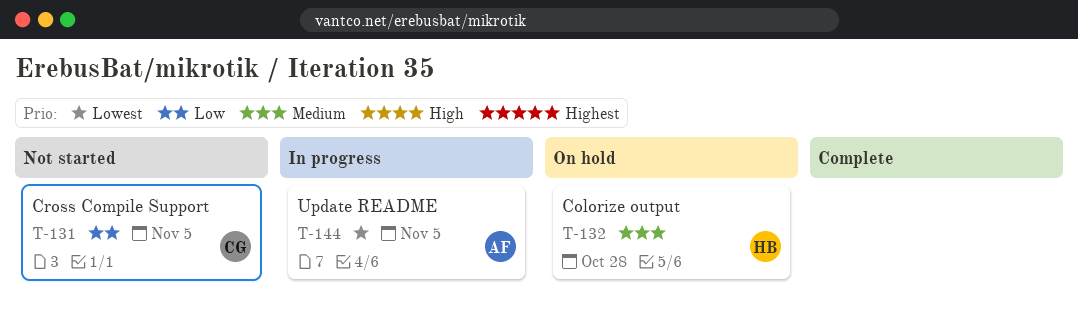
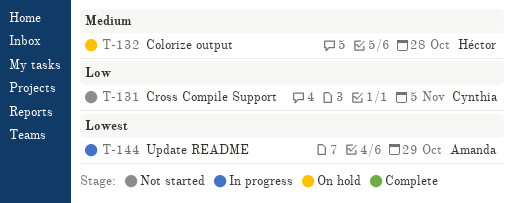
T-144, due: Nov 5 -> Oct 29

